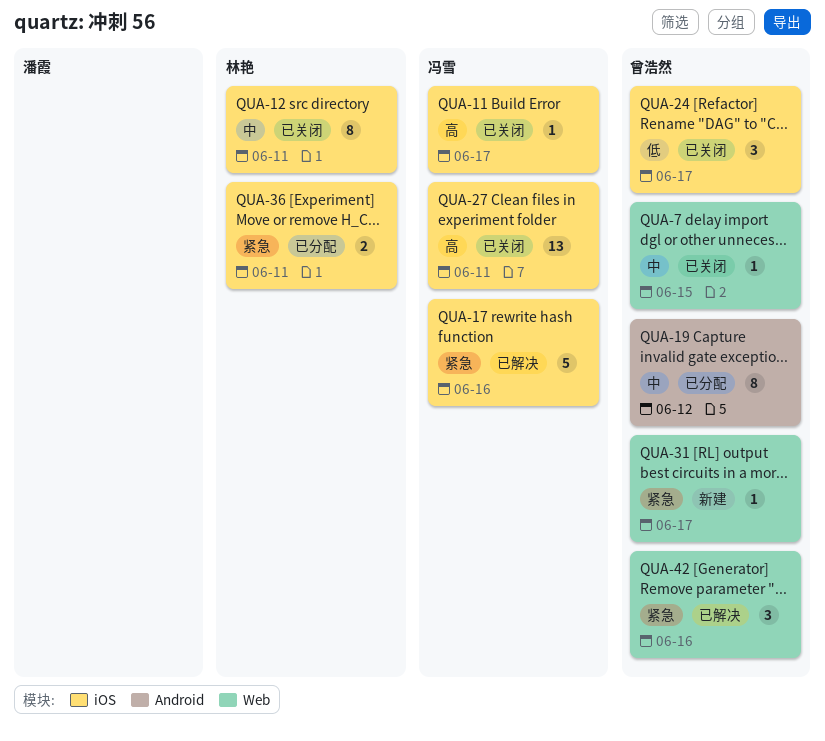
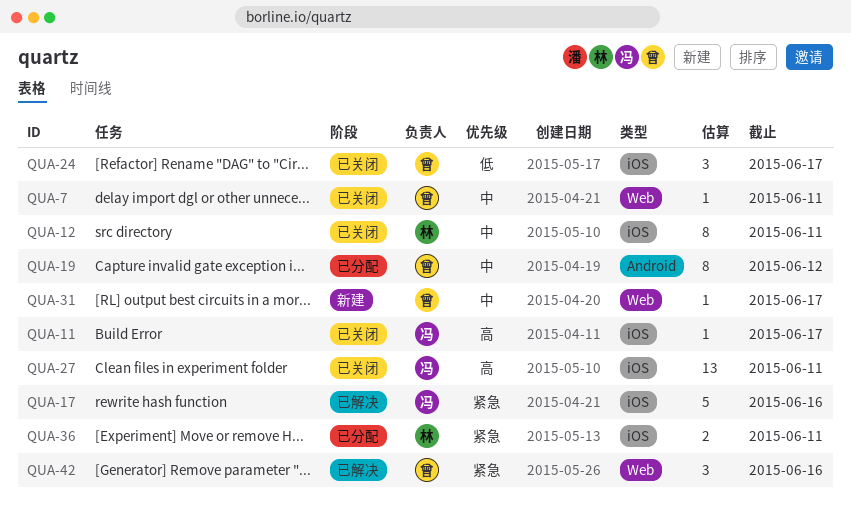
QUA-7, due: Jun 15 -> Jun 11
QUA-31, priority: 紧急 -> 中

